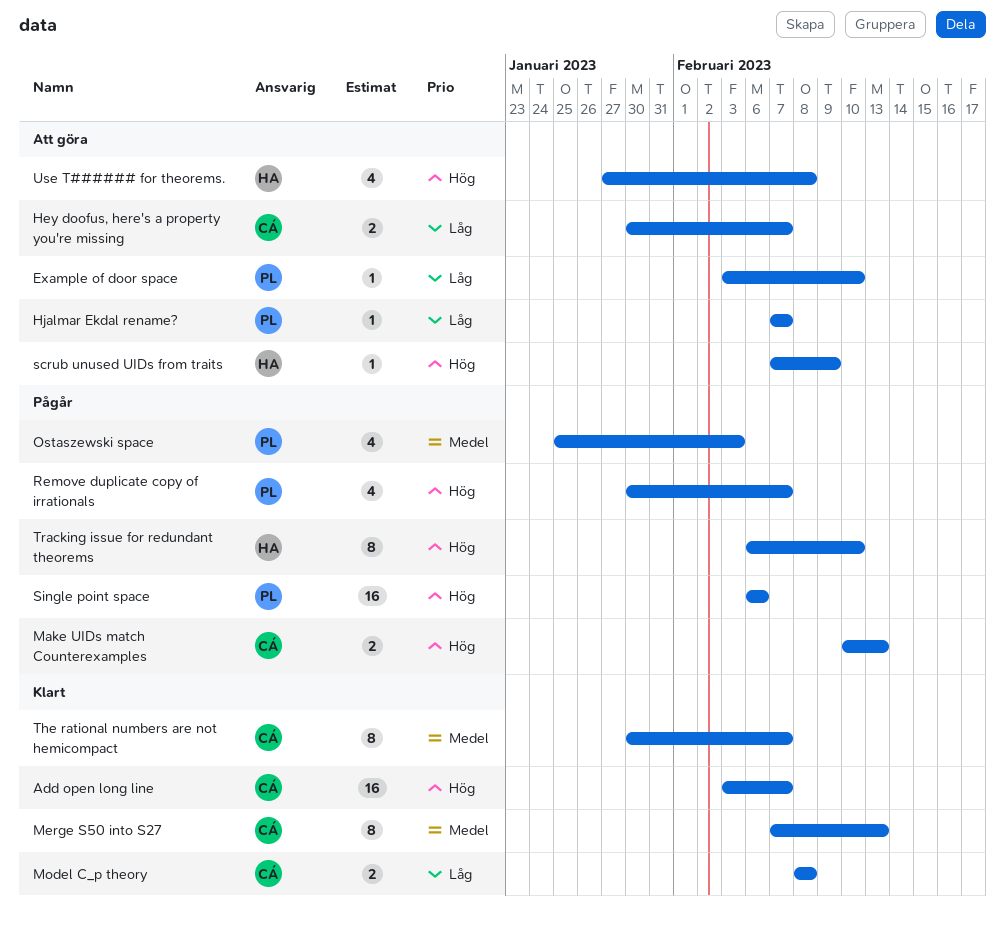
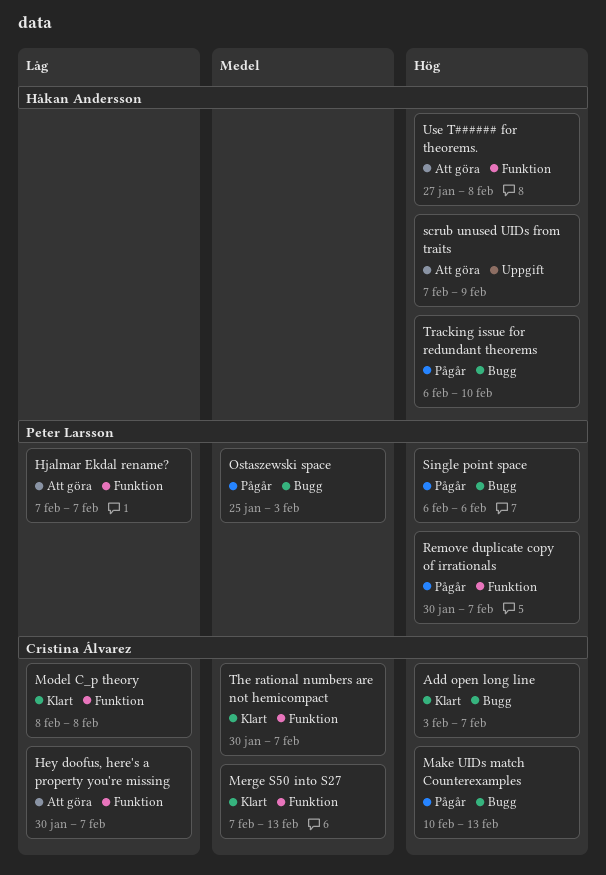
Example of door space: present -> none

